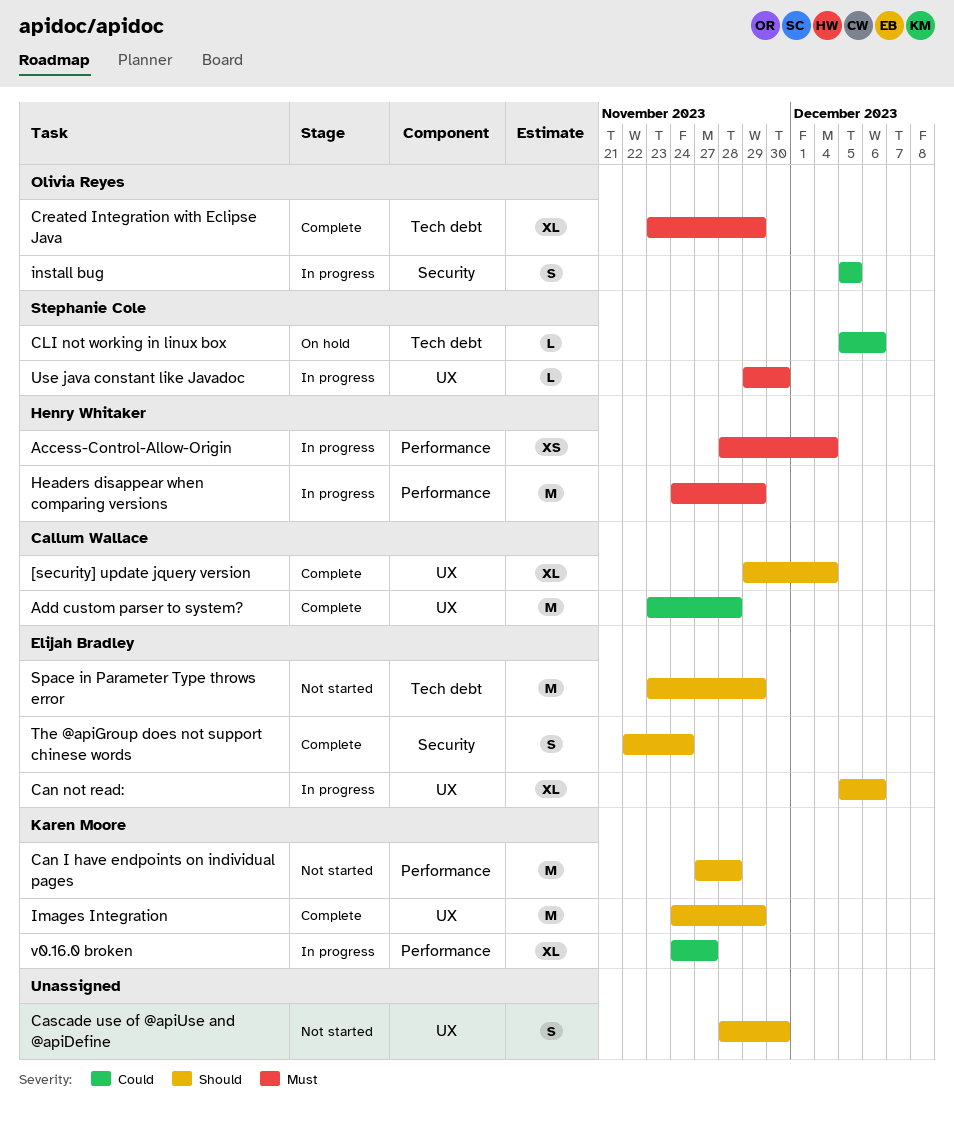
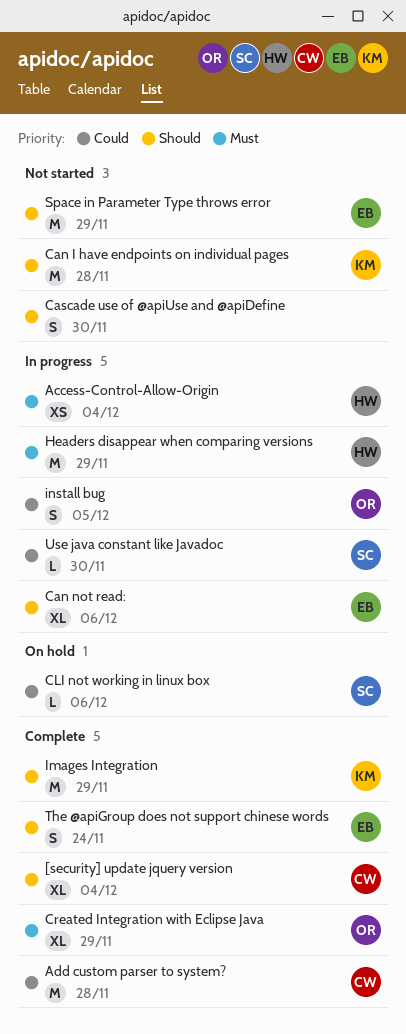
Use java constant like Javadoc, priority: Must -> Could
v0.16.0 broken: present -> none

